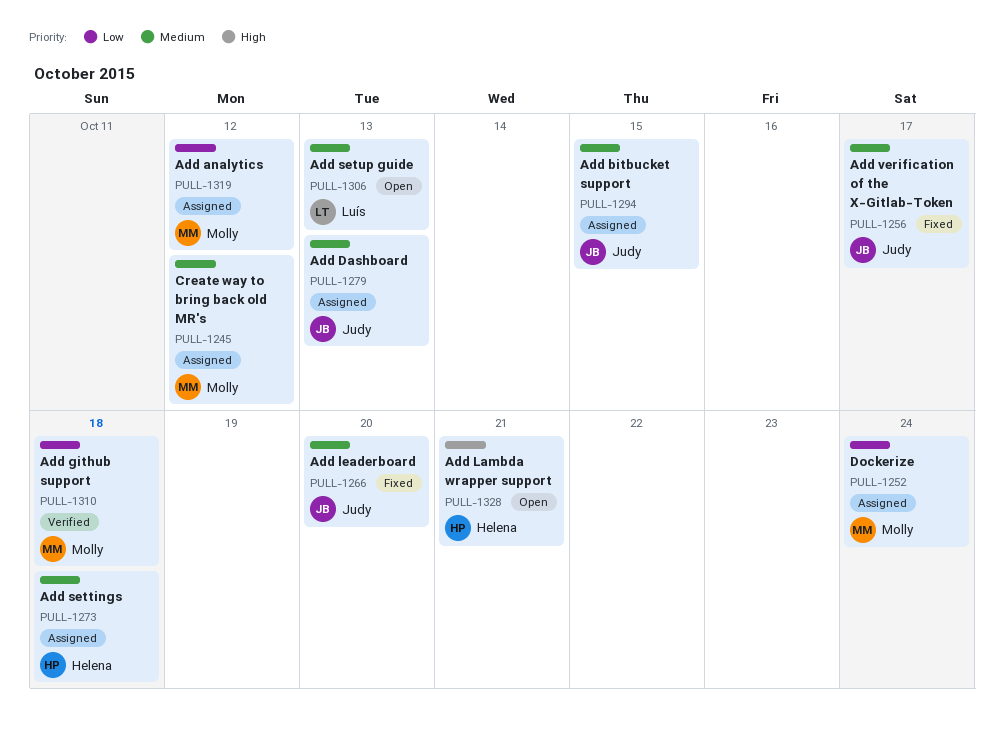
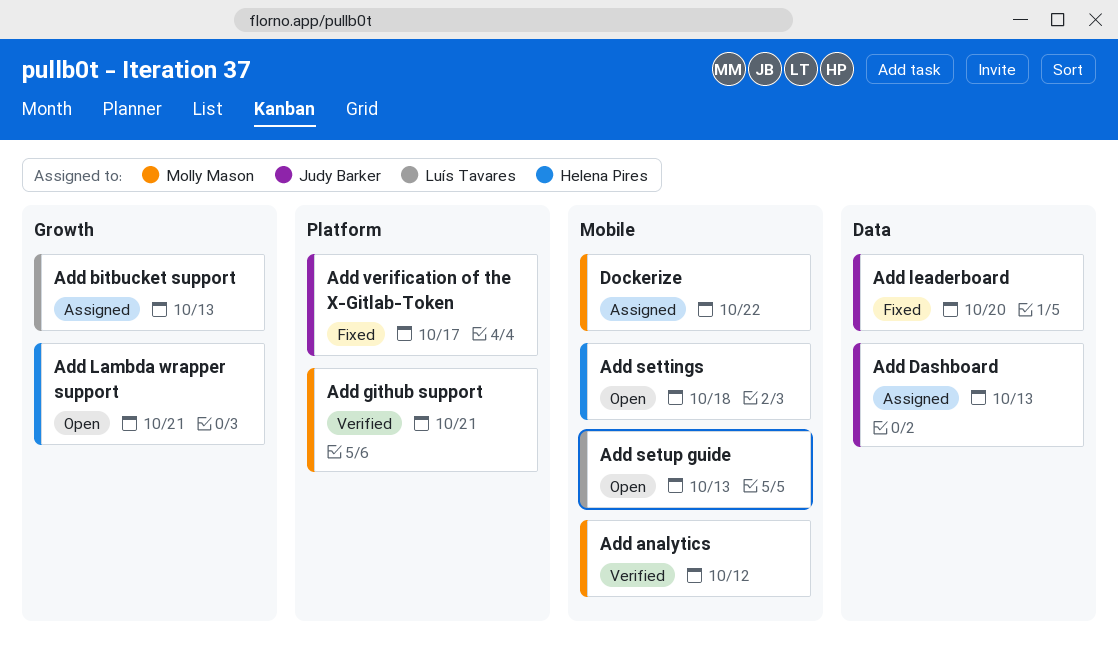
Add analytics, status: Assigned -> Verified
Add bitbucket support, owner: Judy Barker -> Luís Tavares
Add bitbucket support, due: Oct 15 -> Oct 13
Add github support, due: Oct 18 -> Oct 21
Add settings, status: Assigned -> Open
Create way to bring back old MR's: present -> none
Dockerize, due: Oct 24 -> Oct 22

